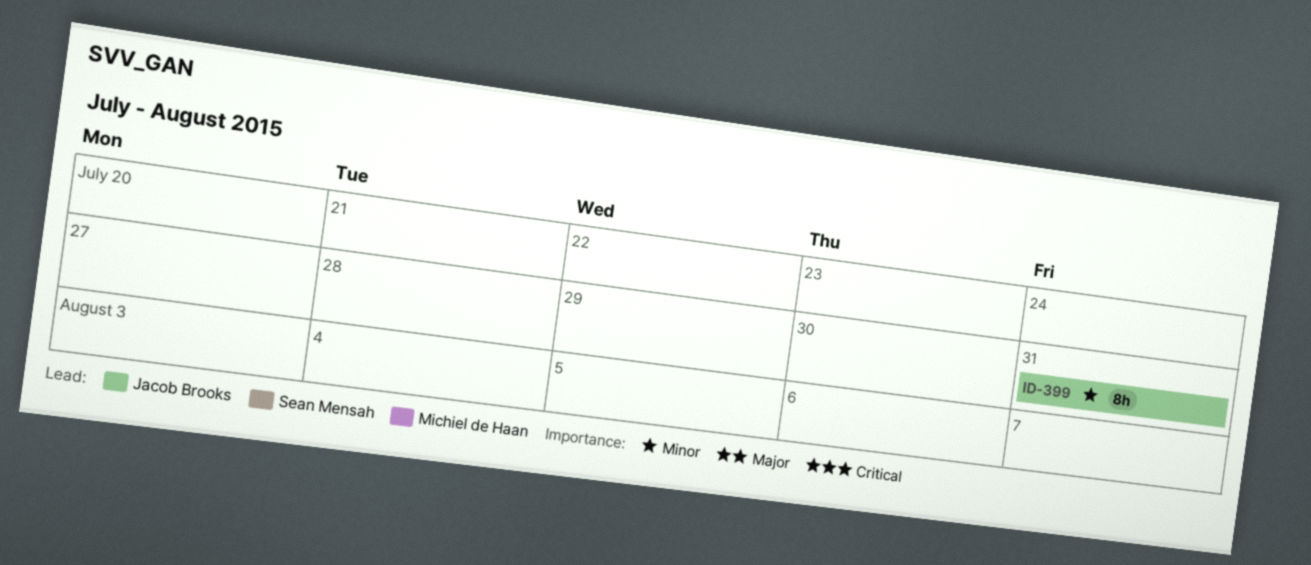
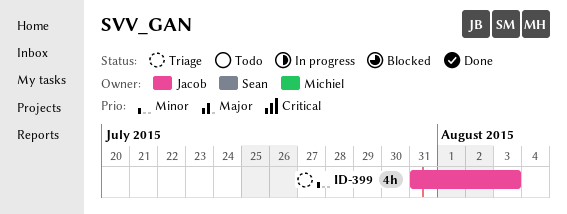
ID-399, estimate: 8h -> 4h
ID-399, due: Jul 31 -> Aug 3

